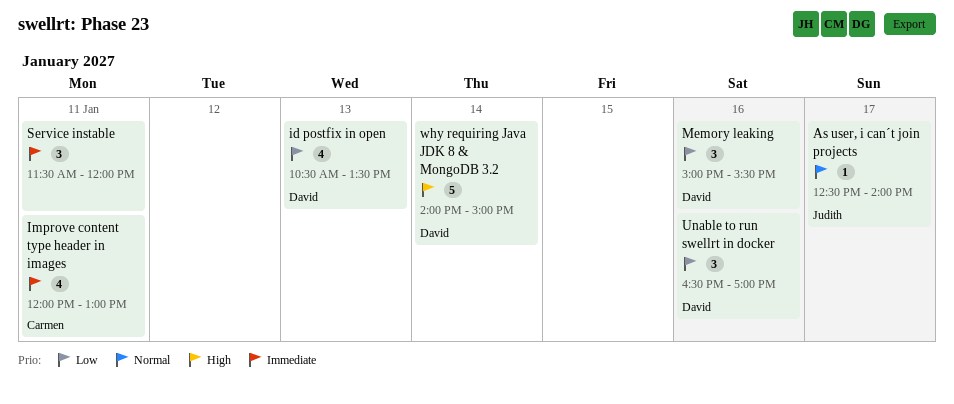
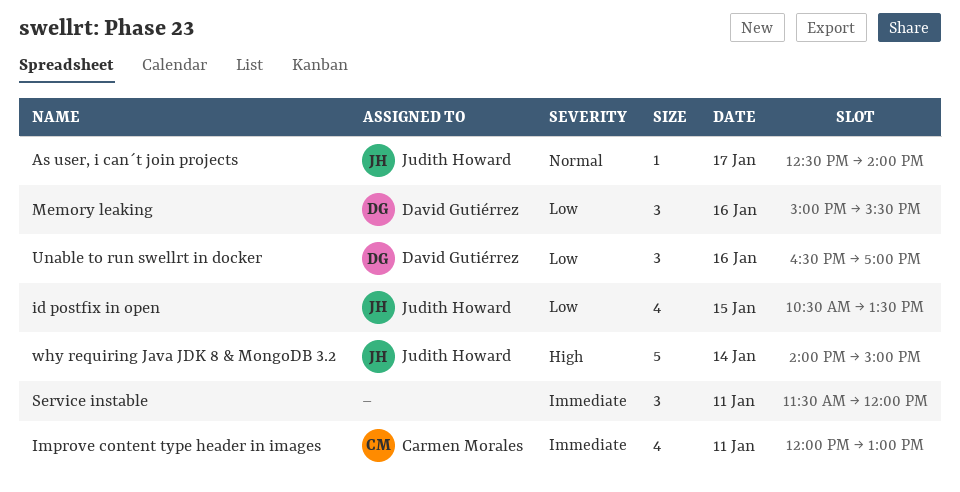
id postfix in open, owner: David Gutiérrez -> Judith Howard
id postfix in open, day: Jan 13 -> Jan 15
why requiring Java JDK 8 & MongoDB 3.2, owner: David Gutiérrez -> Judith Howard

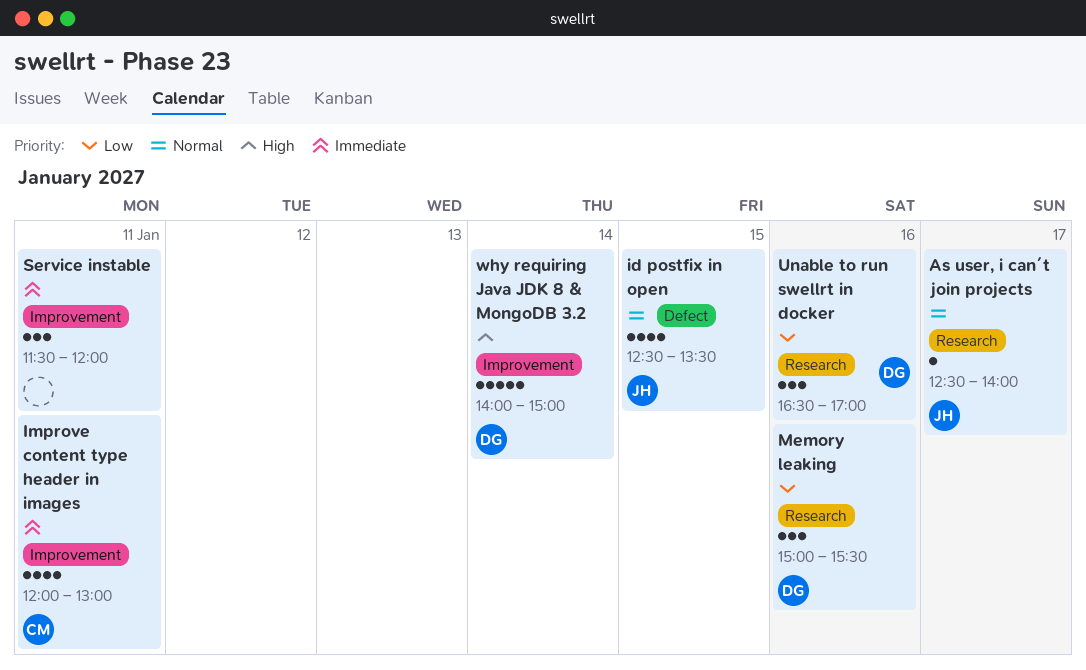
id postfix in open, priority: Low -> Normal
id postfix in open, begins: 10:30 -> 12:30
why requiring Java JDK 8 & MongoDB 3.2, owner: Judith Howard -> David Gutiérrez

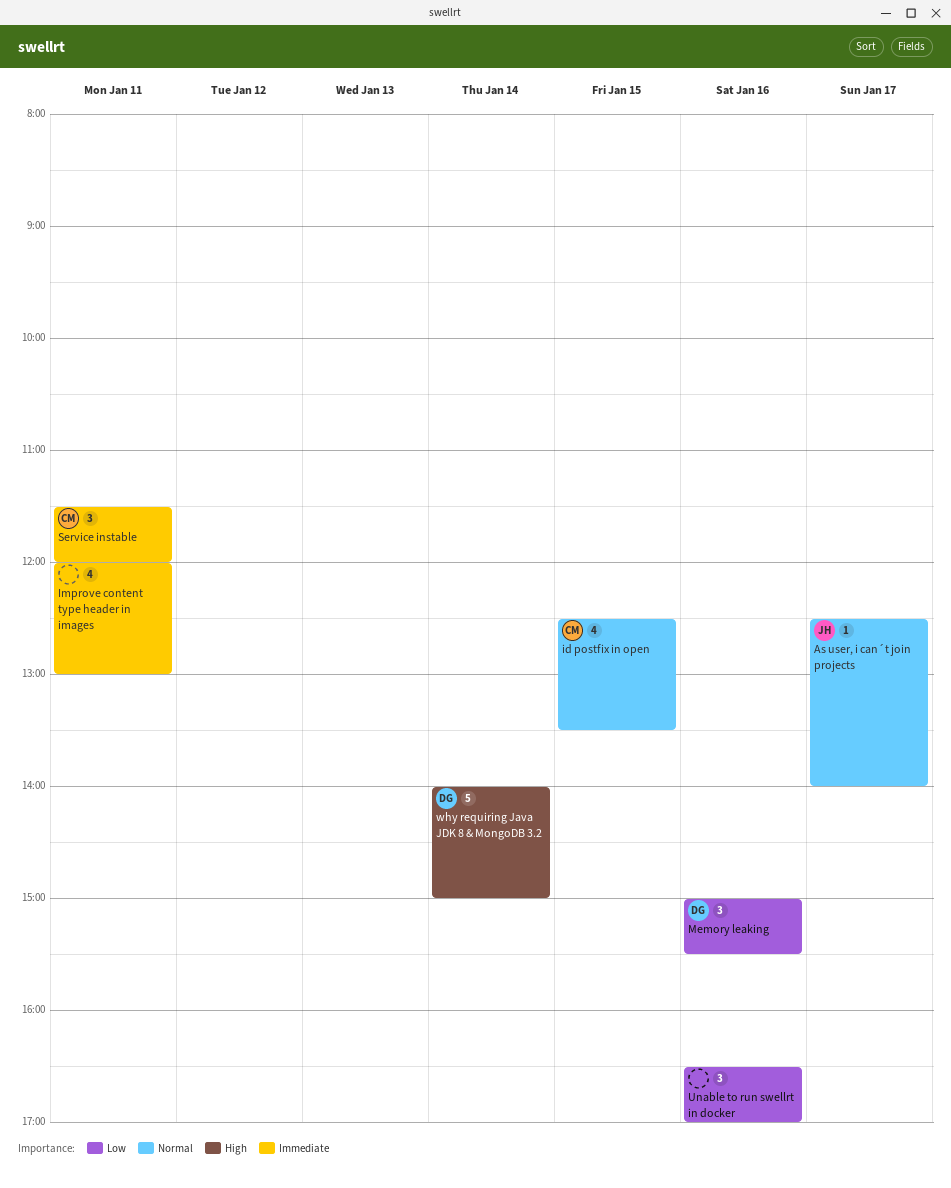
id postfix in open, owner: JH -> CM
Improve content type header in images, owner: CM -> none
Service instable, owner: none -> CM
Unable to run swellrt in docker, owner: DG -> none

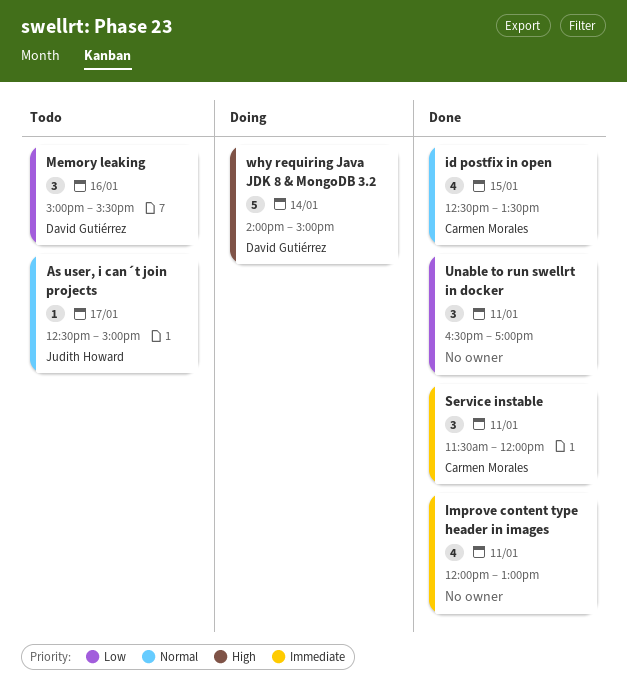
As user, i can´t join projects, ends: 14:00 -> 15:00
Unable to run swellrt in docker, day: Jan 16 -> Jan 11

